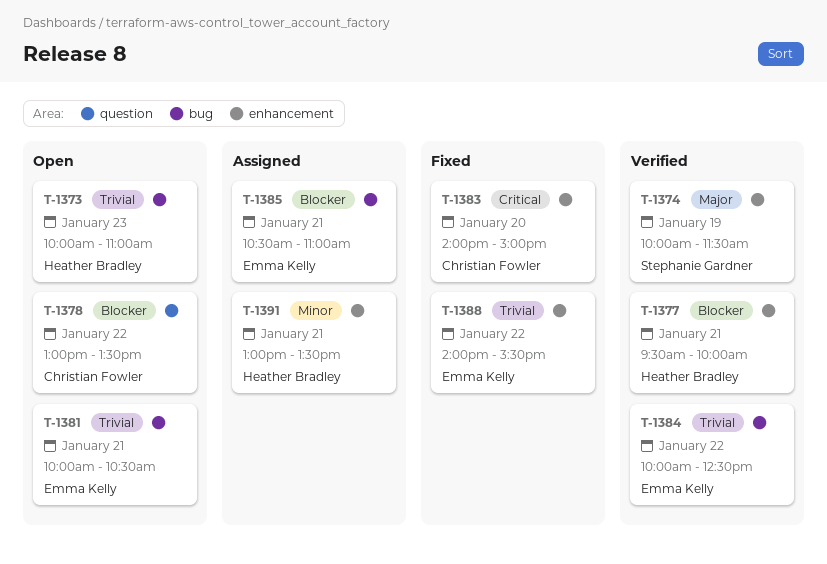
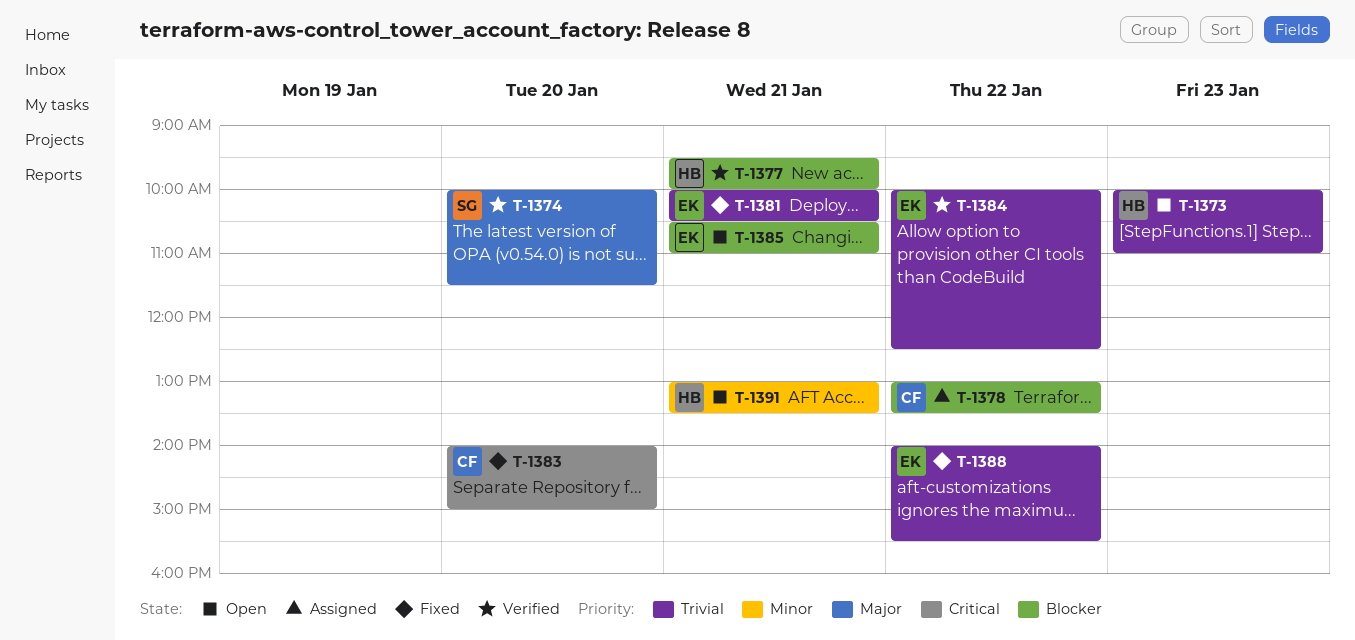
T-1374, day: Jan 19 -> Jan 20
T-1378, status: Open -> Assigned
T-1381, status: Open -> Fixed
T-1385, status: Assigned -> Open
T-1391, status: Assigned -> Open

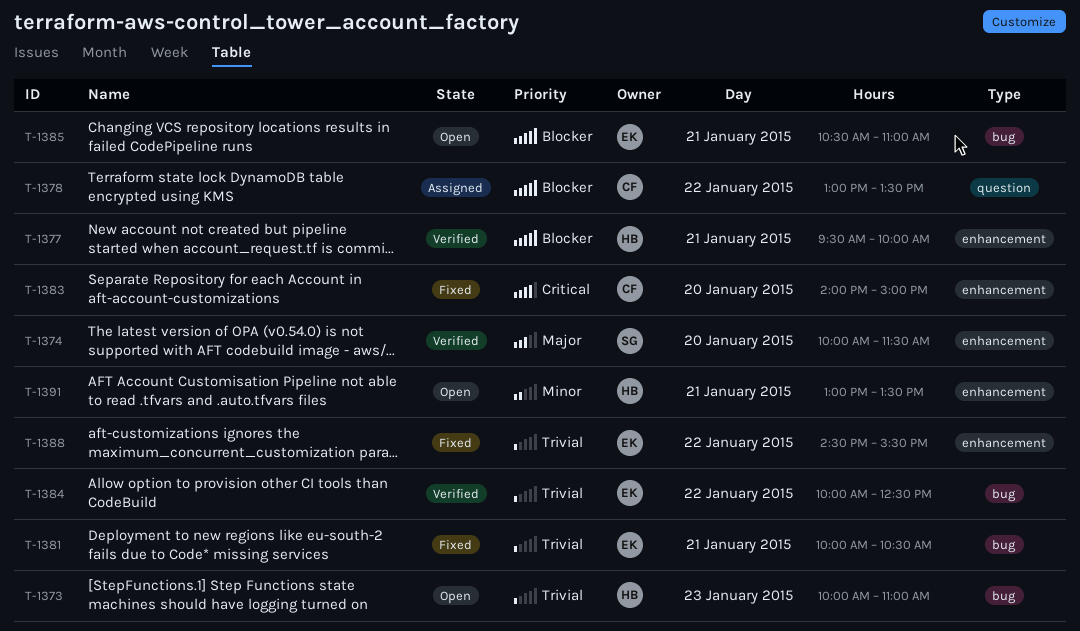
T-1388, begins: 14:00 -> 14:30

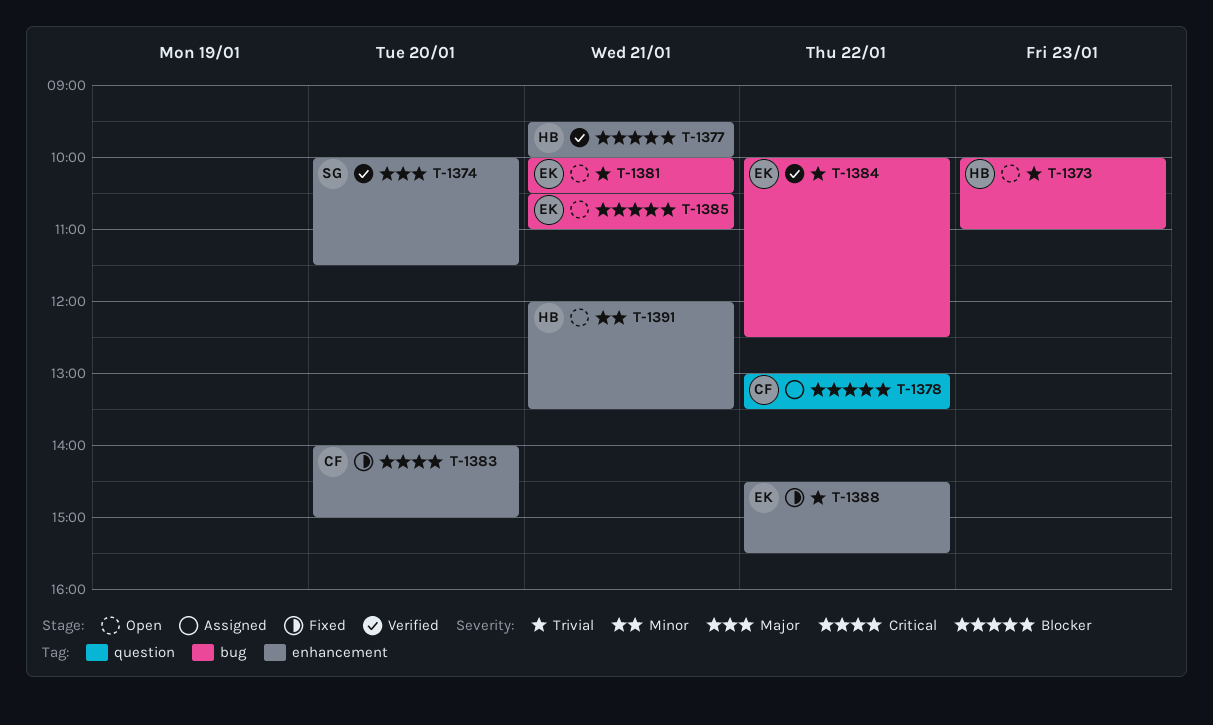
T-1381, status: Fixed -> Open
T-1391, begins: 13:00 -> 12:00

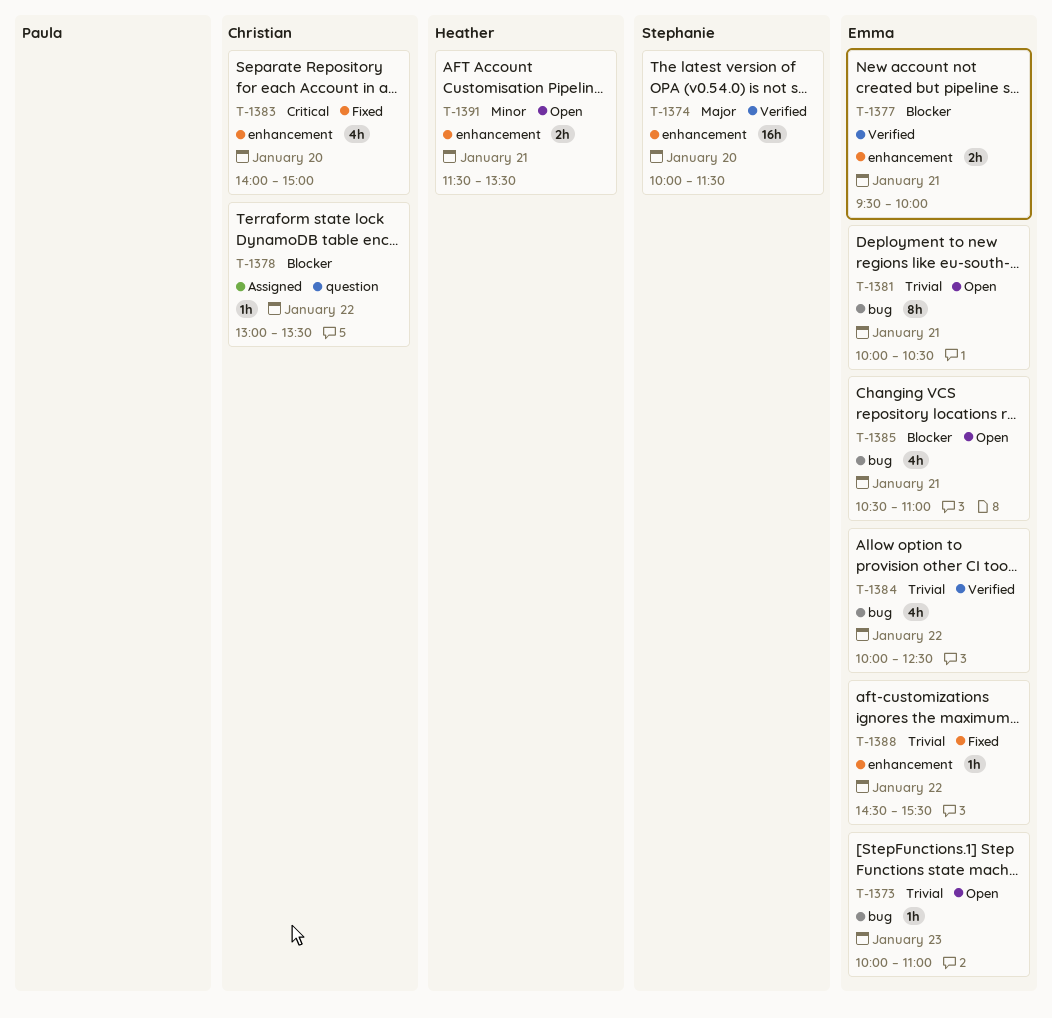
T-1373, owner: Heather -> Emma
T-1377, owner: Heather -> Emma
T-1391, begins: 12:00 -> 11:30

